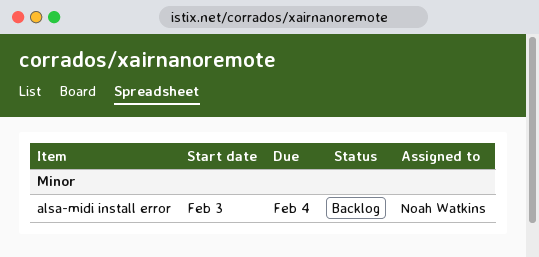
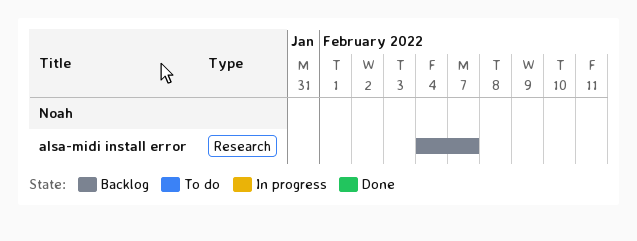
alsa-midi install error, start: Feb 3 -> Feb 4
alsa-midi install error, due: Feb 4 -> Feb 7

